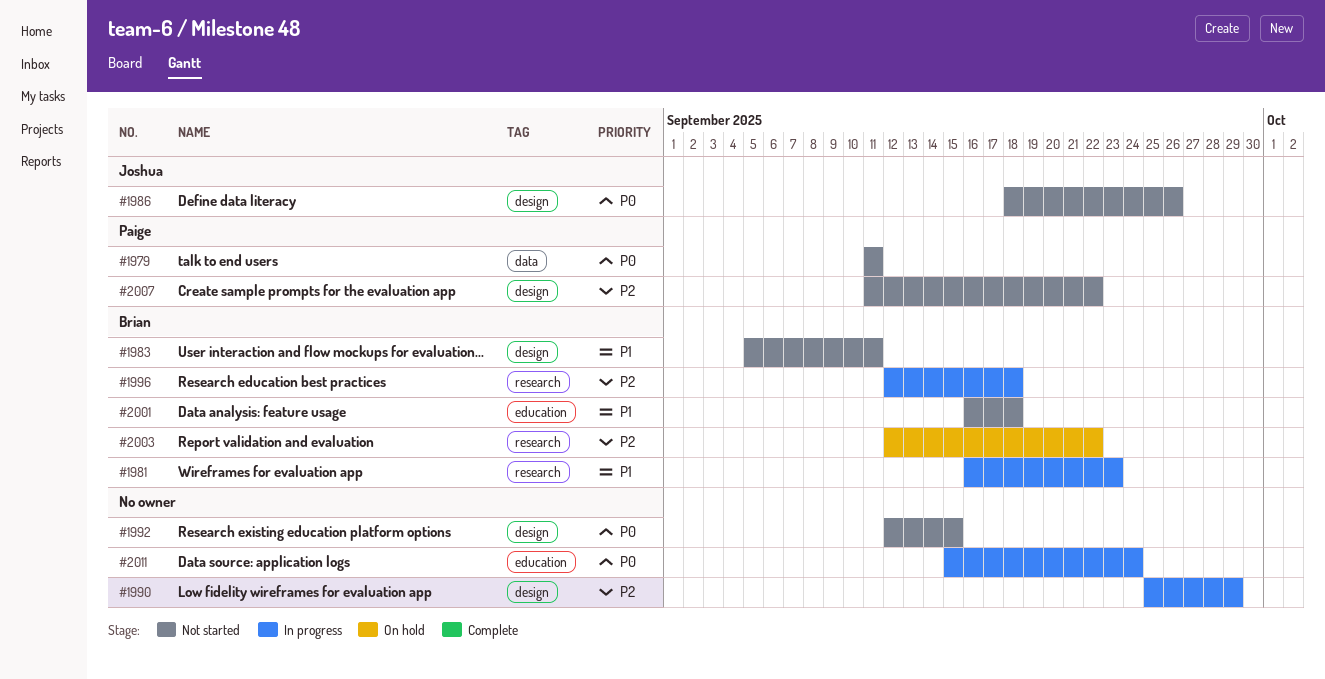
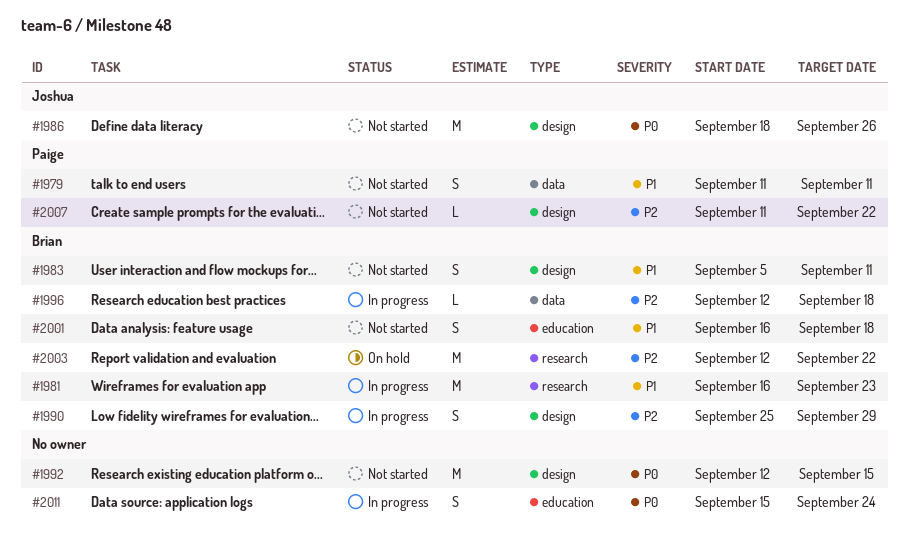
#1979, priority: P0 -> P1
#1990, owner: none -> Brian
#1996, label: research -> data

